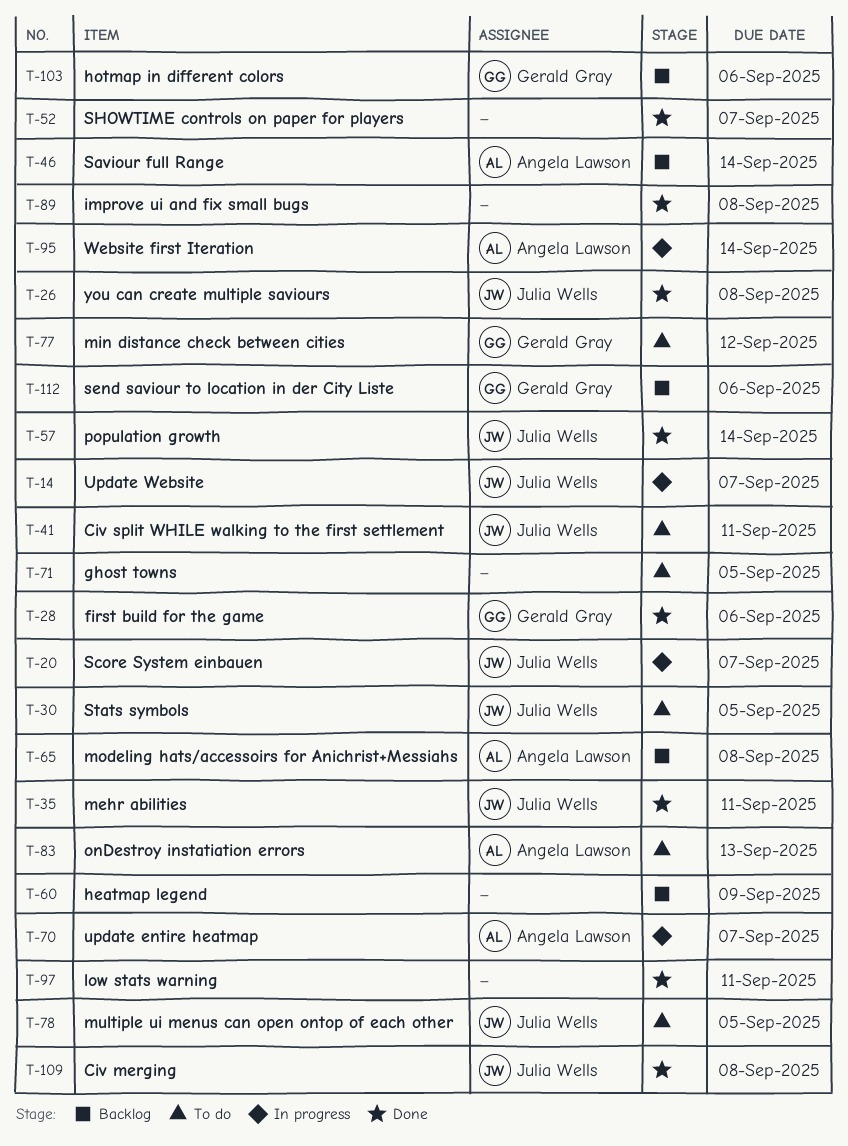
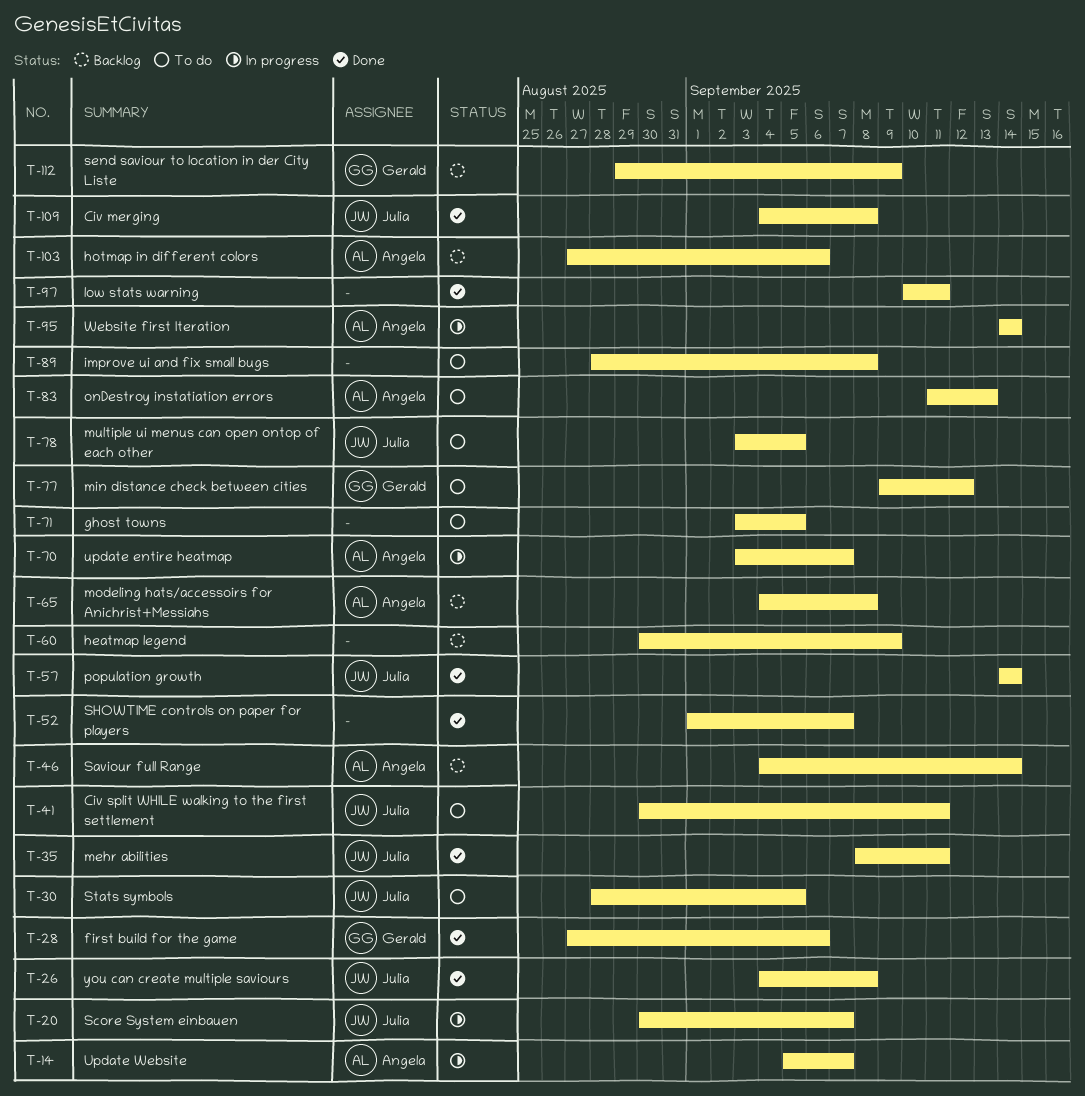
T-14, owner: Julia Wells -> Angela Lawson
T-89, status: Done -> To do
T-103, owner: Gerald Gray -> Angela Lawson
T-112, due: Sep 6 -> Sep 9

